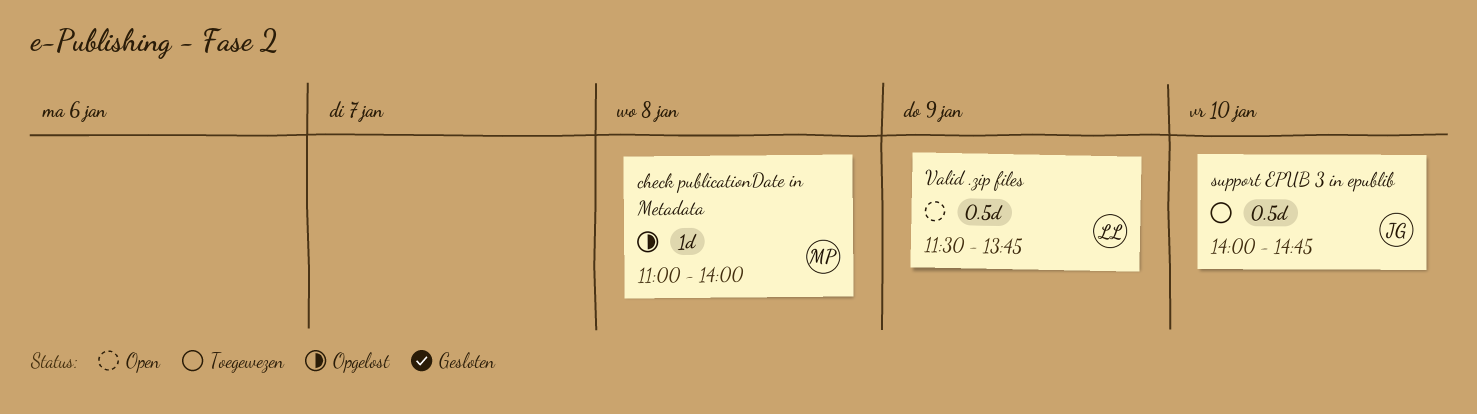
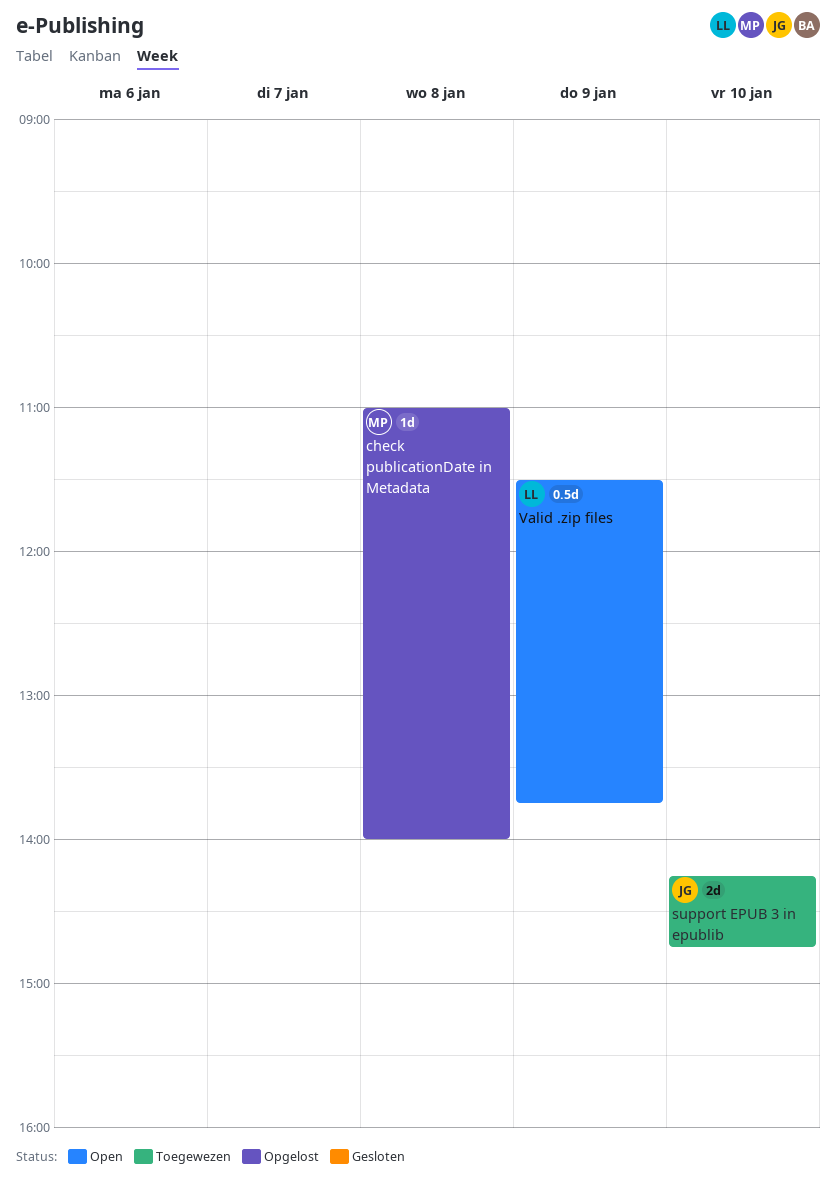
support EPUB 3 in epublib, estimate: 0.5d -> 2d
support EPUB 3 in epublib, begins: 14:00 -> 14:15

